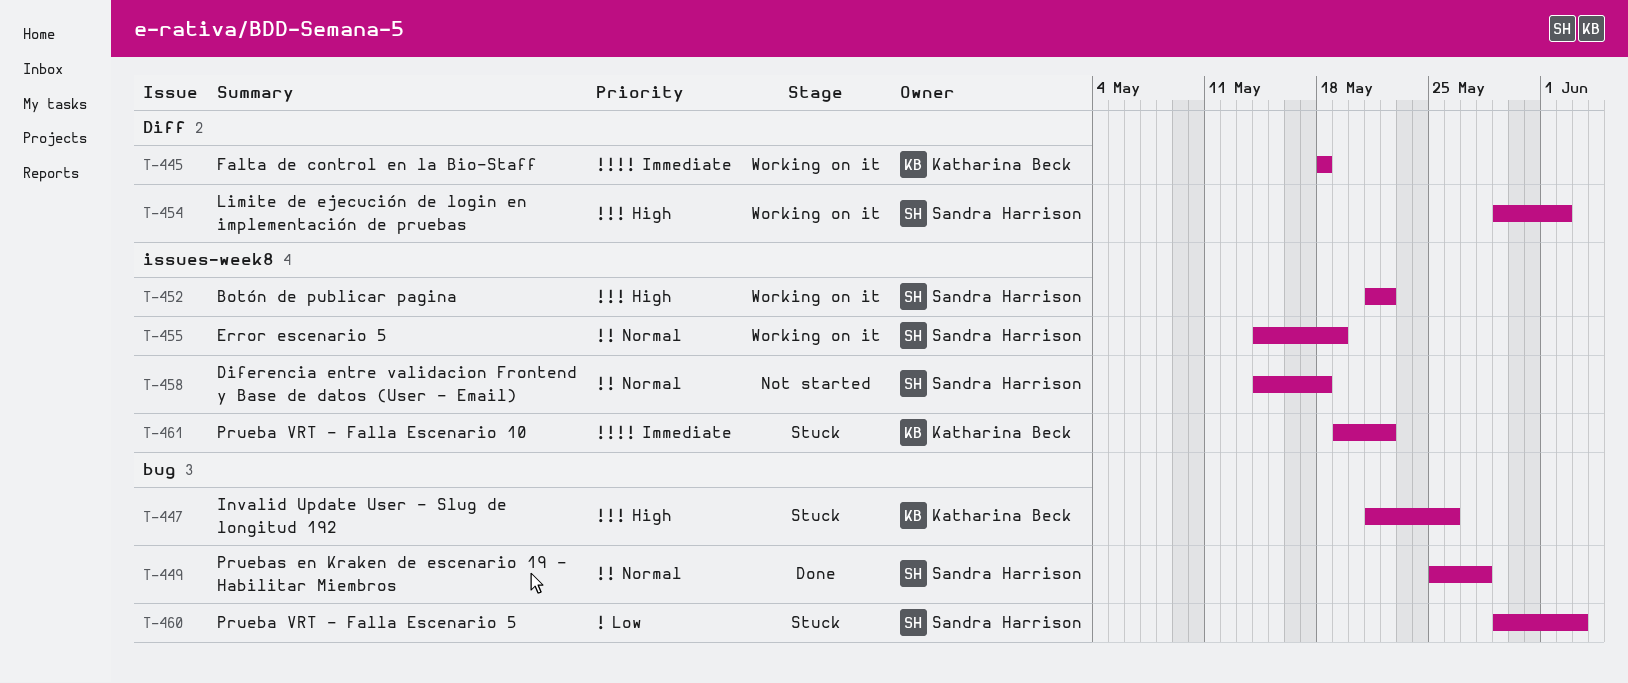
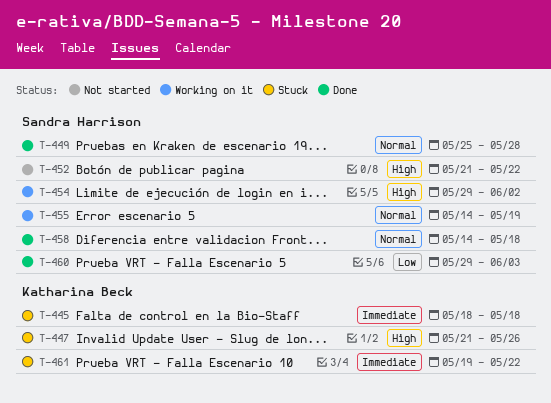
T-445, status: Working on it -> Stuck
T-452, status: Working on it -> Not started
T-458, status: Not started -> Done
T-460, status: Stuck -> Done

